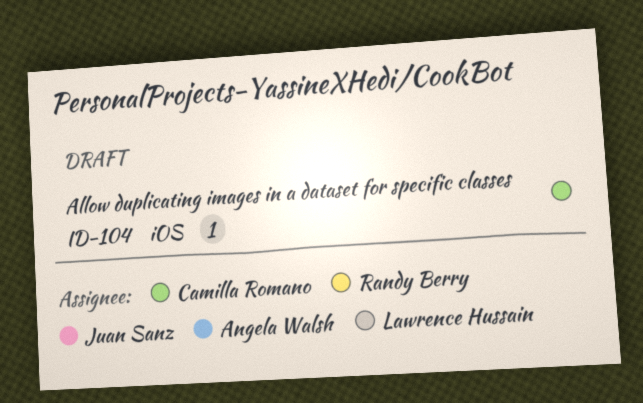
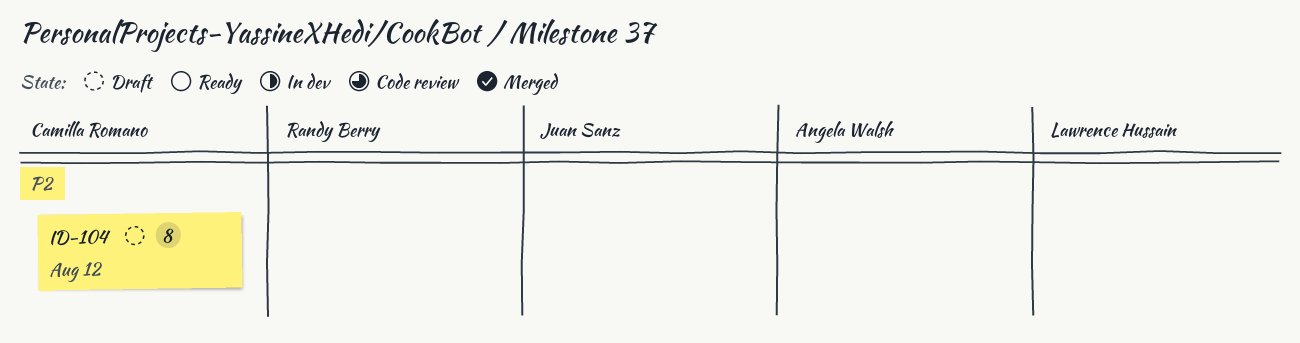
ID-104, estimate: 1 -> 8

